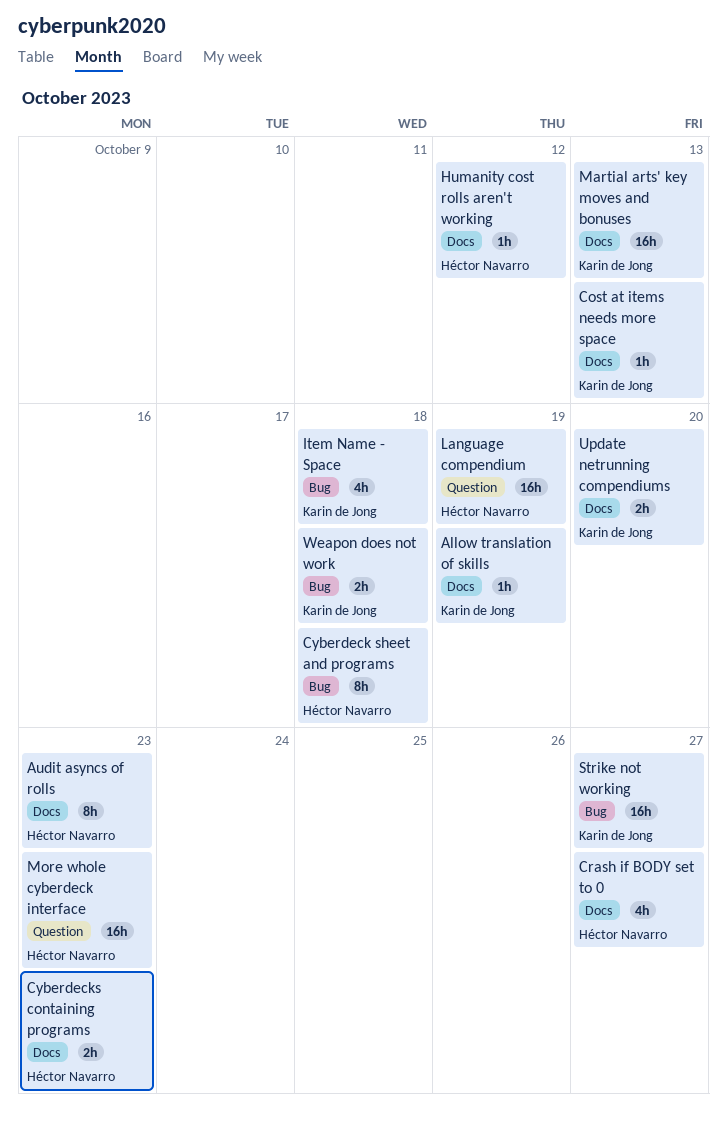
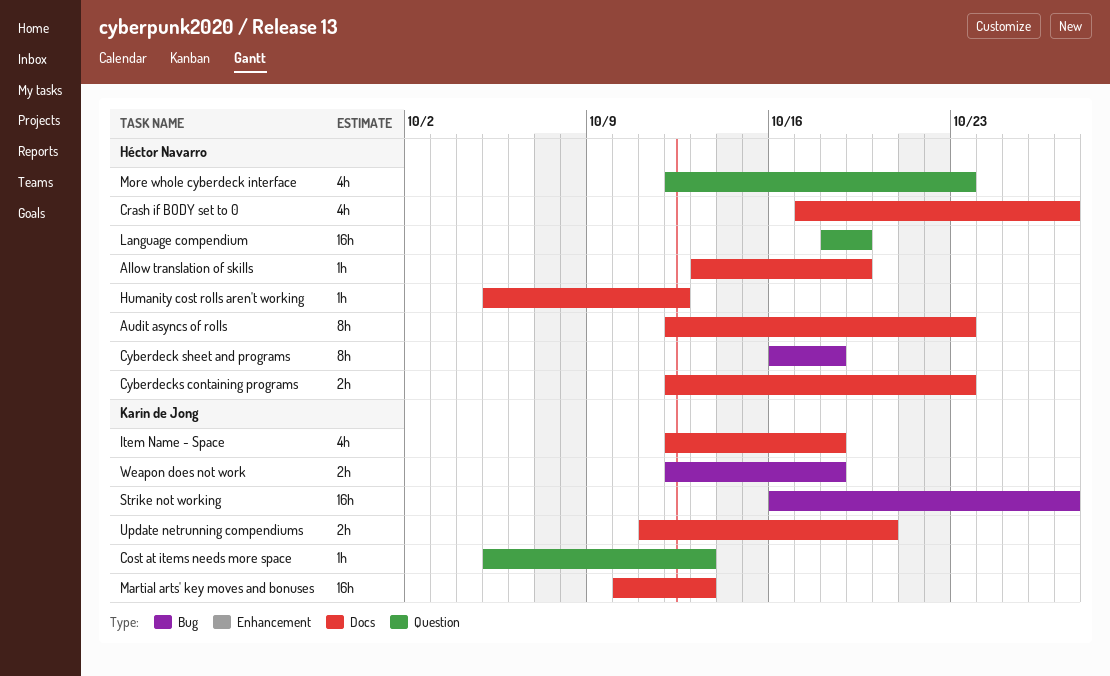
Allow translation of skills, owner: Karin de Jong -> Héctor Navarro
Cost at items needs more space, label: Docs -> Question
Item Name - Space, label: Bug -> Docs
More whole cyberdeck interface, estimate: 16h -> 4h

